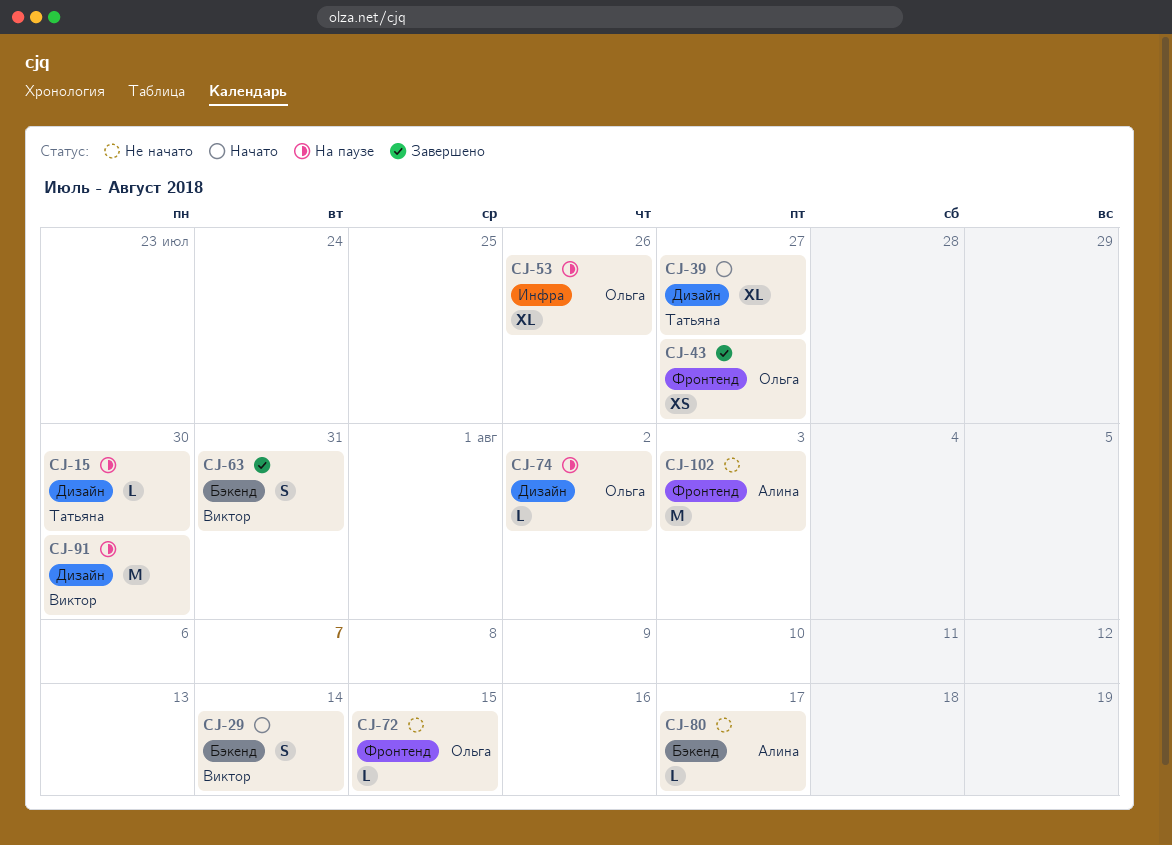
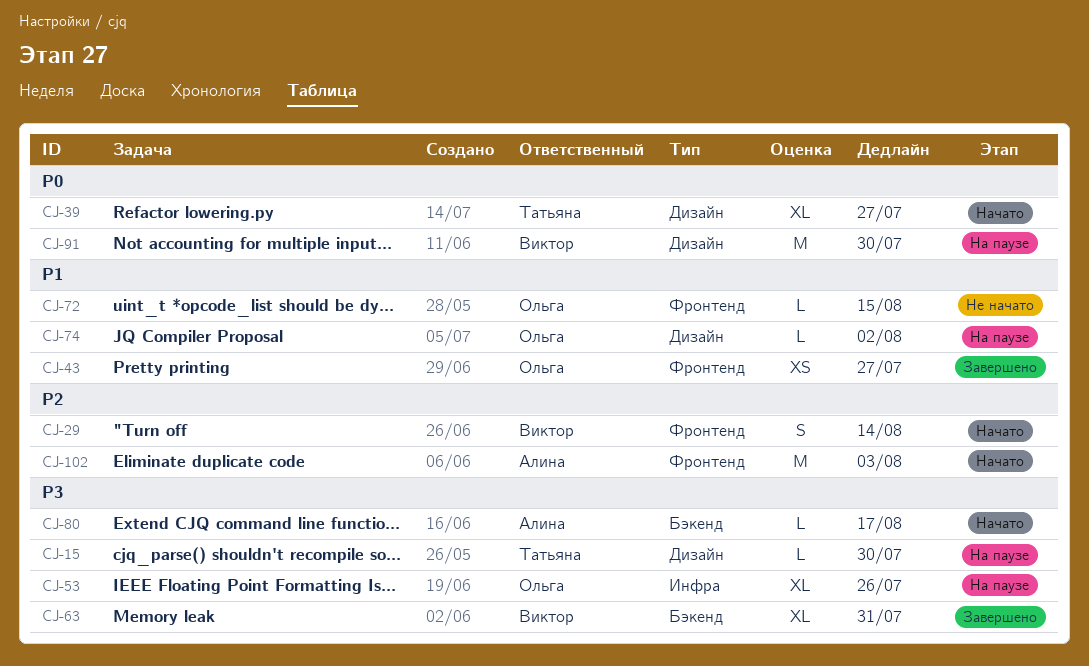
CJ-29, label: Бэкенд -> Фронтенд
CJ-63, estimate: S -> XL
CJ-80, status: Не начато -> Начато
CJ-102, status: Не начато -> Начато

